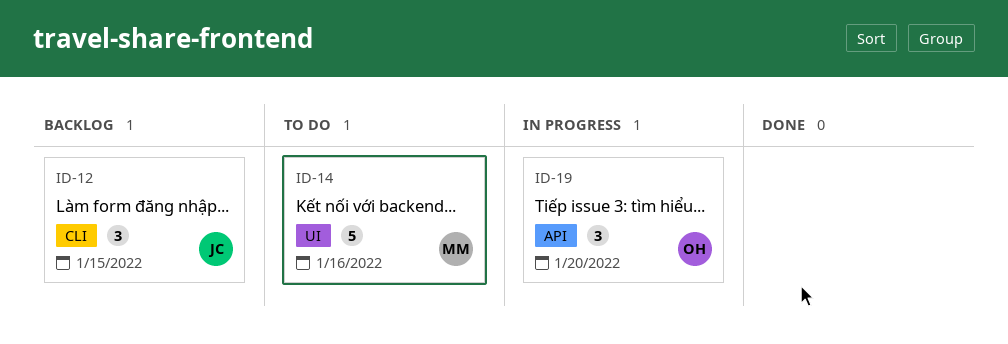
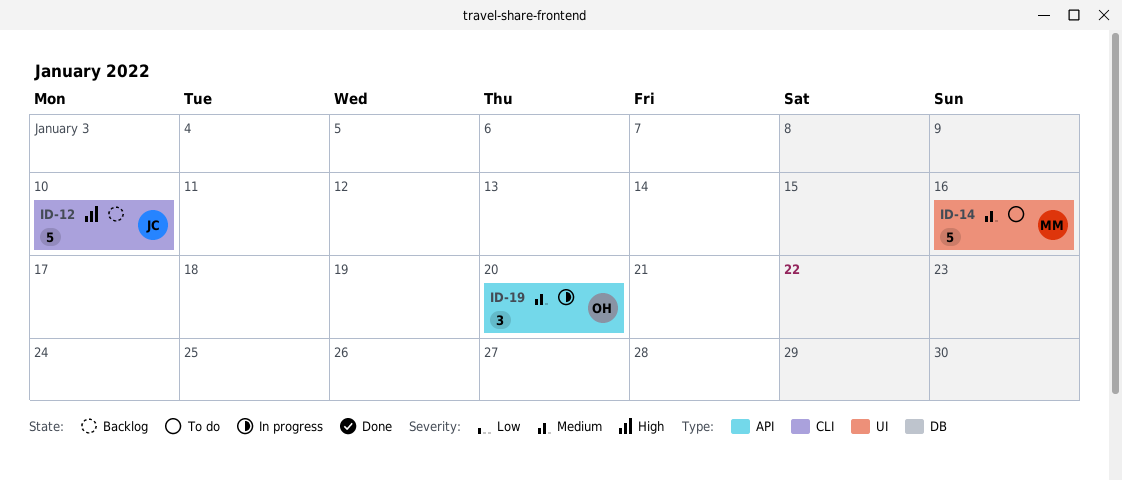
ID-12, estimate: 3 -> 5
ID-12, due: Jan 15 -> Jan 10

